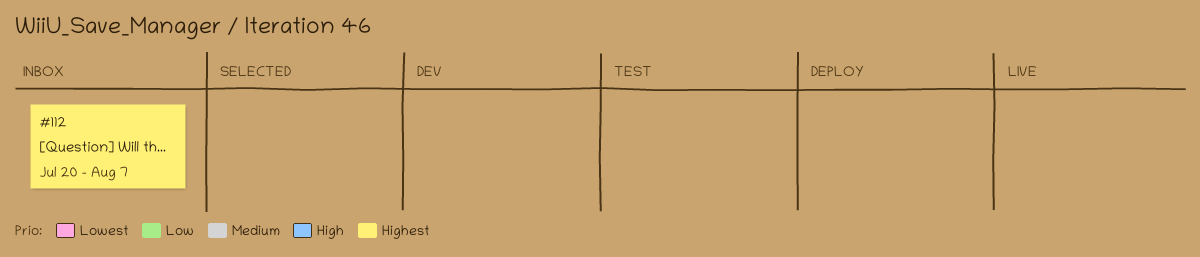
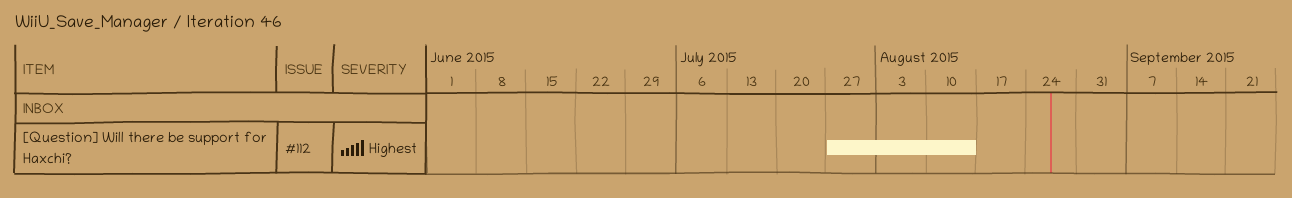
#112, start: Jul 20 -> Jul 27
#112, due: Aug 7 -> Aug 14

